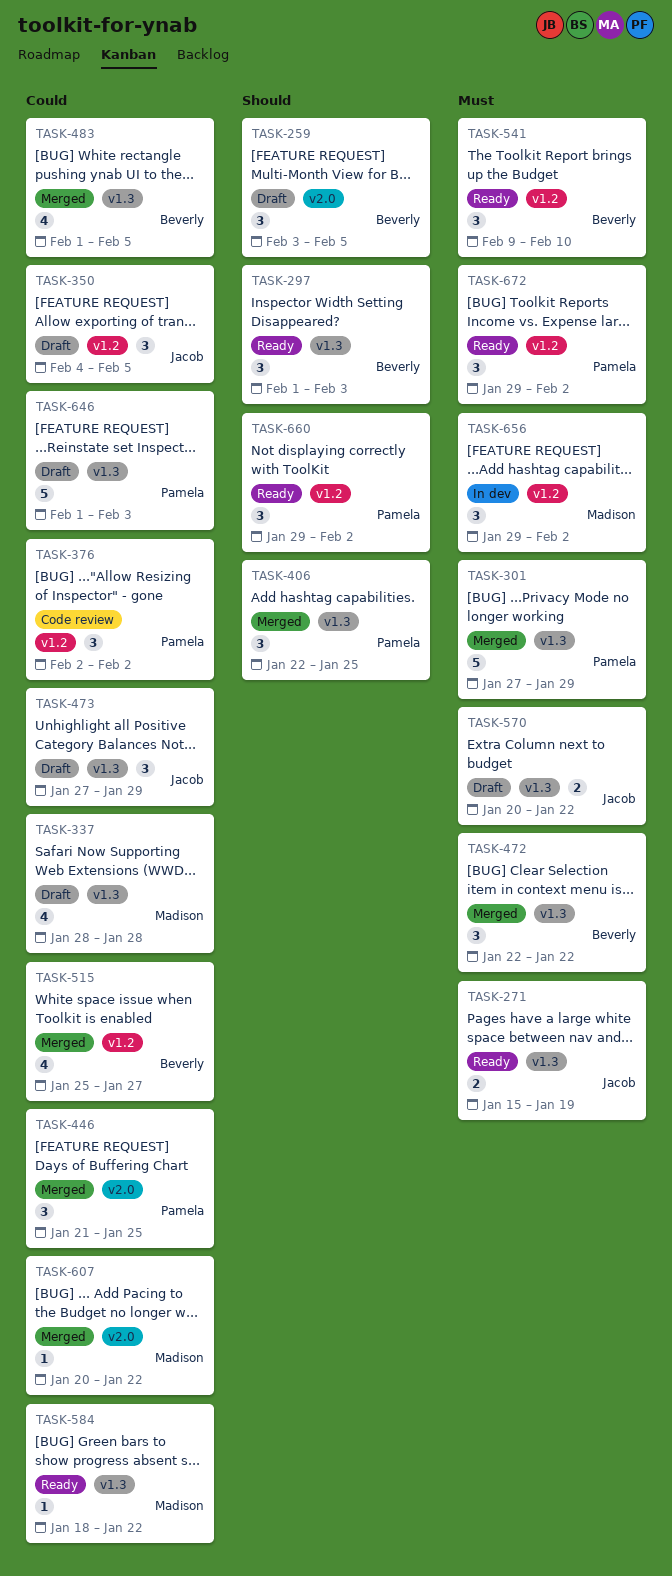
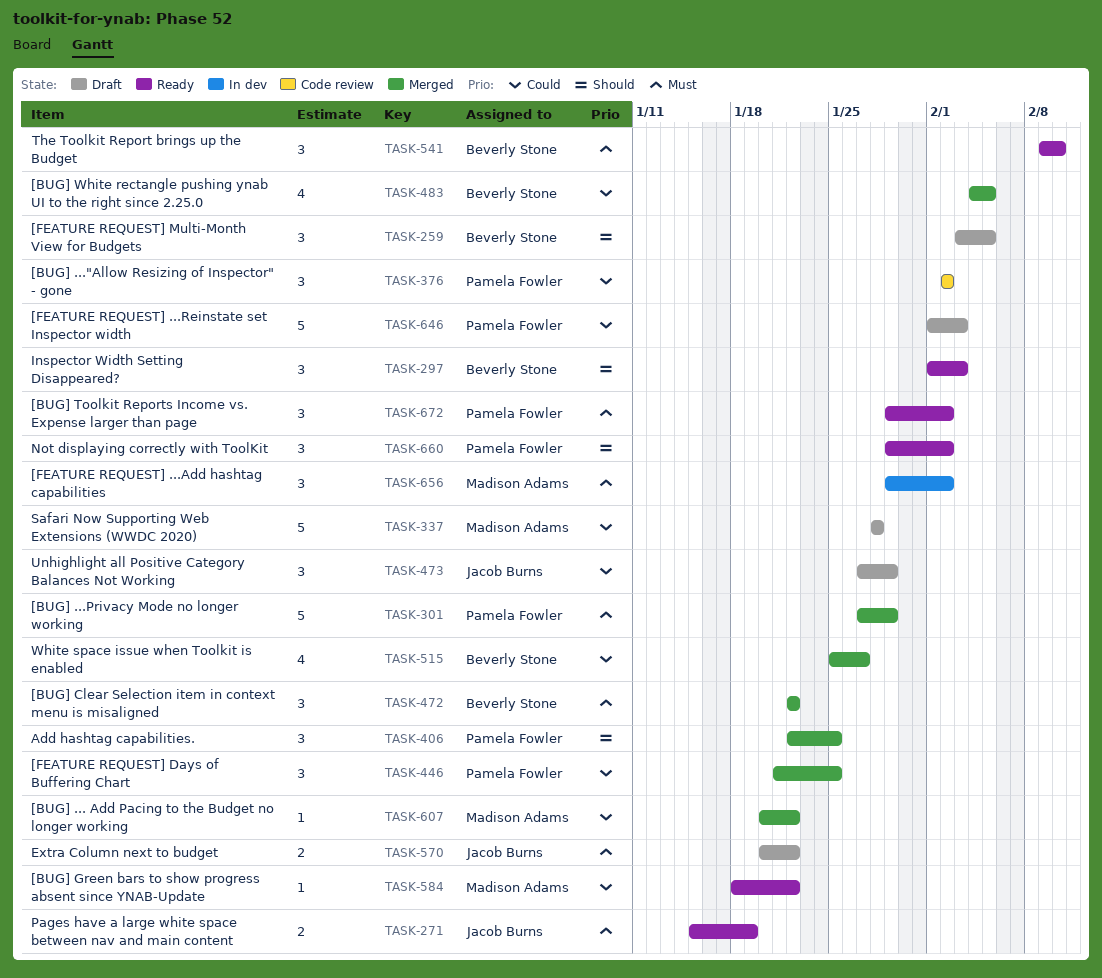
TASK-337, estimate: 4 -> 5
TASK-350: present -> none
TASK-483, start: Feb 1 -> Feb 4

